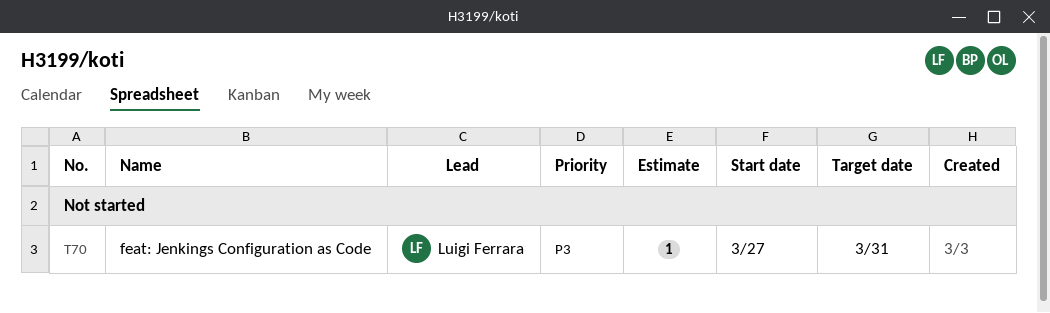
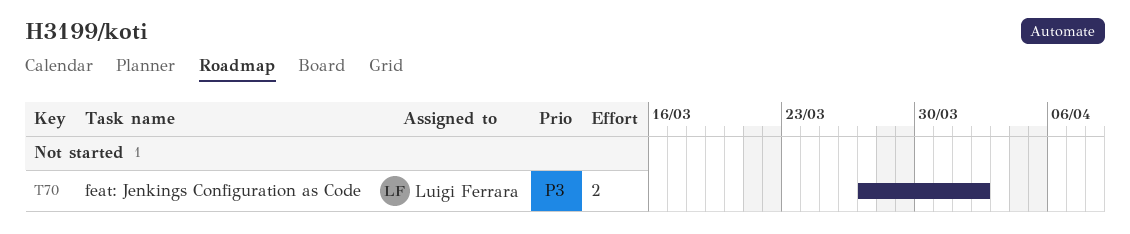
T70, estimate: 1 -> 2
T70, due: Mar 31 -> Apr 2

